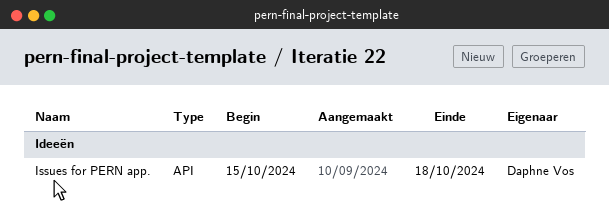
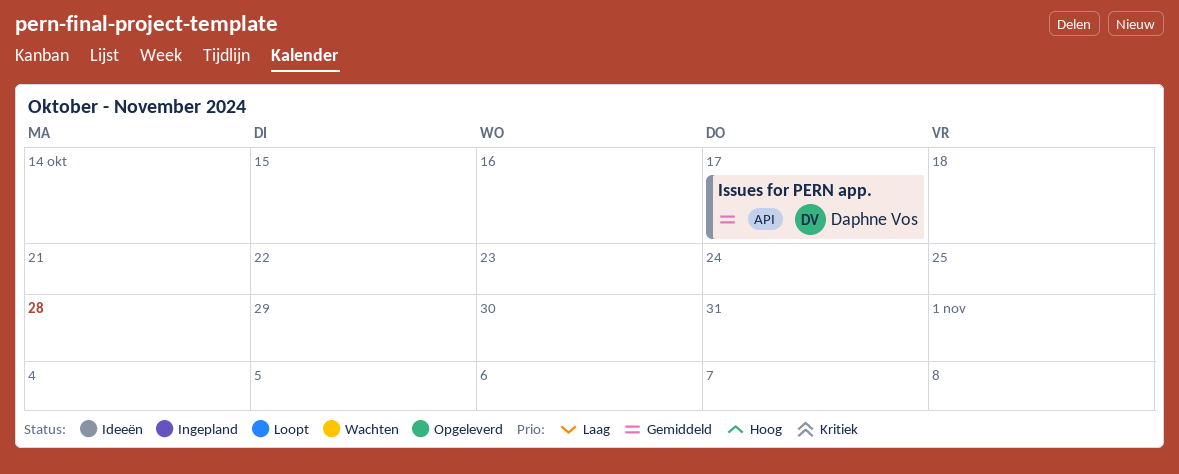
Issues for PERN app., due: Oct 18 -> Oct 17

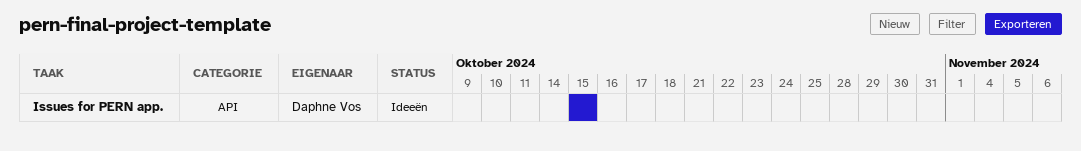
Issues for PERN app., due: Oct 17 -> Oct 15

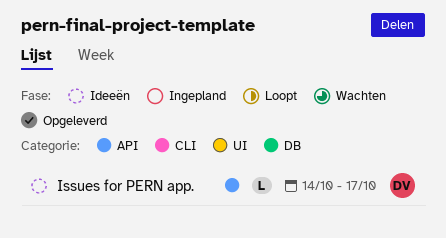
Issues for PERN app., start: Oct 15 -> Oct 14
Issues for PERN app., due: Oct 15 -> Oct 17

